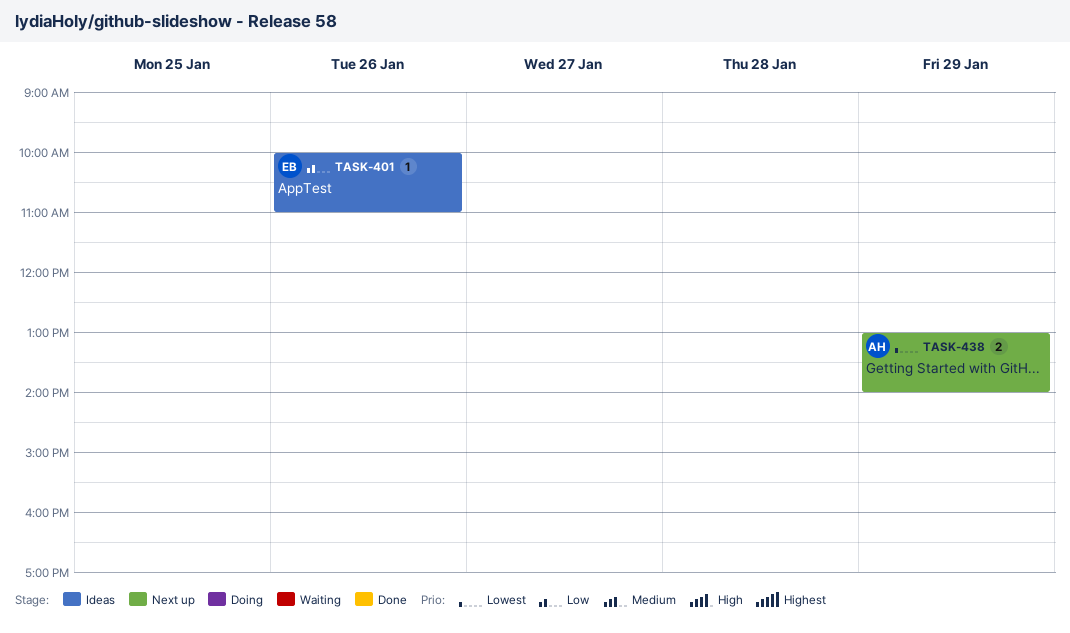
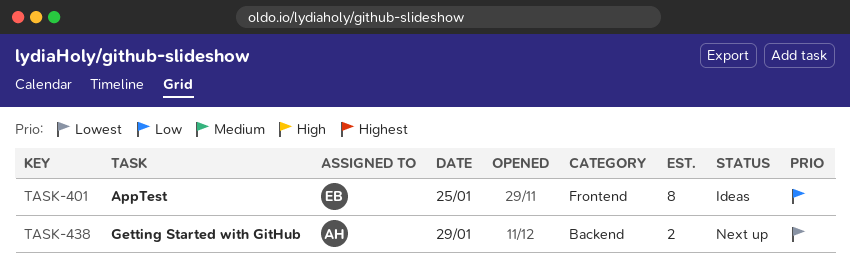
TASK-401, estimate: 1 -> 8
TASK-401, day: Jan 26 -> Jan 25

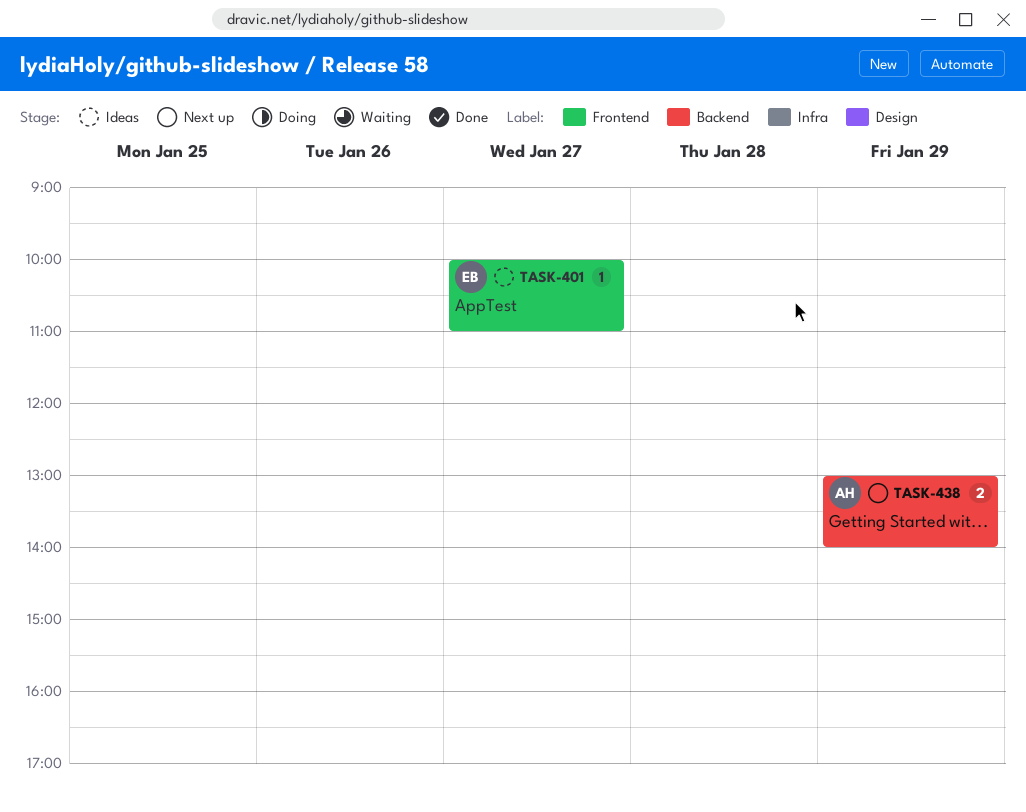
TASK-401, estimate: 8 -> 1
TASK-401, day: Jan 25 -> Jan 27

